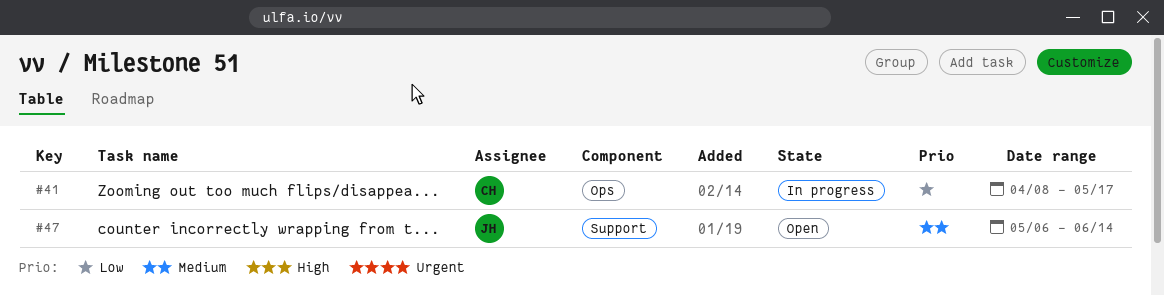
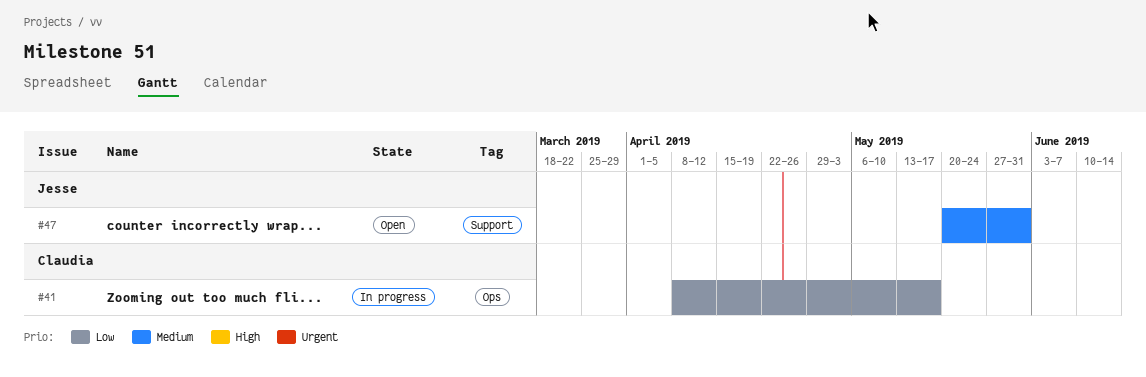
#47, start: May 6 -> May 20
#47, due: Jun 14 -> May 31

